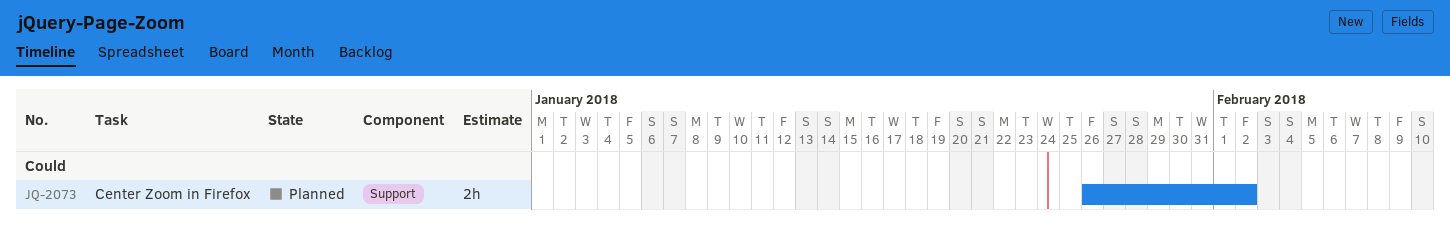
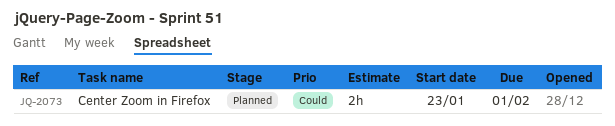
JQ-2073, start: Jan 26 -> Jan 23
JQ-2073, due: Feb 2 -> Feb 1

